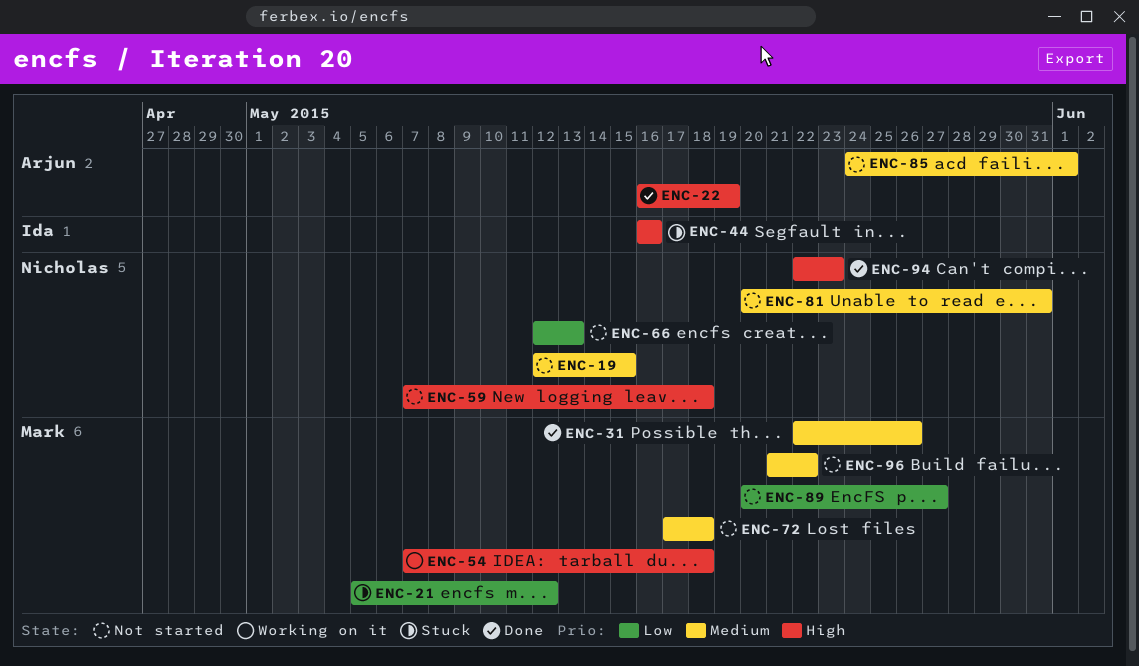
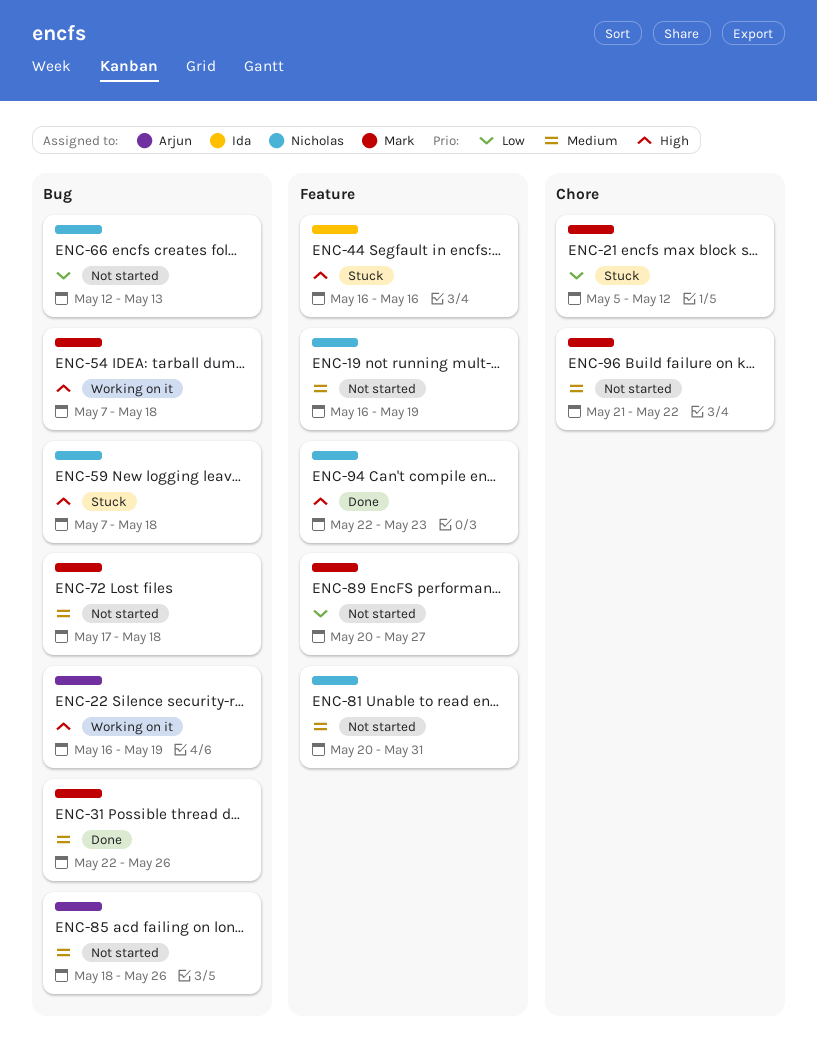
ENC-19, start: May 12 -> May 16
ENC-19, due: May 15 -> May 19
ENC-22, status: Done -> Working on it
ENC-59, status: Not started -> Stuck
ENC-85, start: May 24 -> May 18
ENC-85, due: Jun 1 -> May 26

